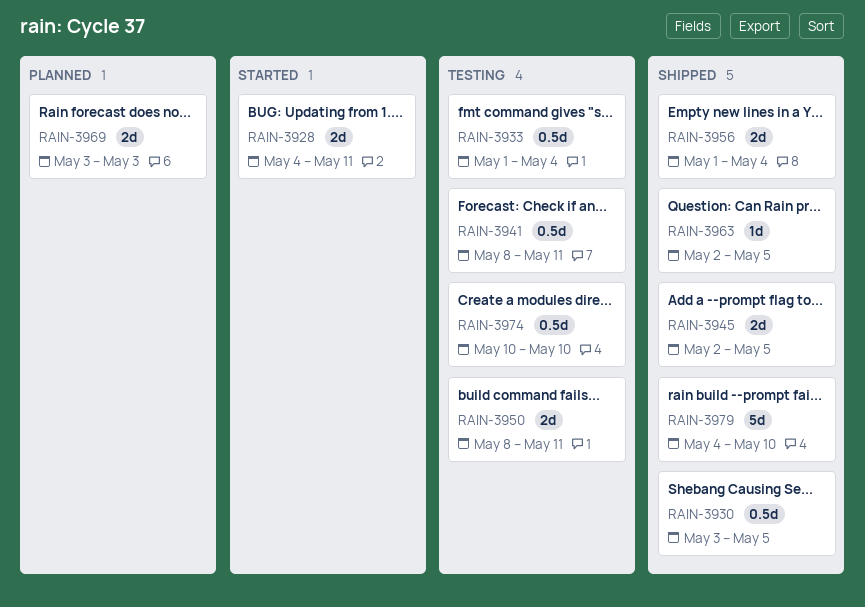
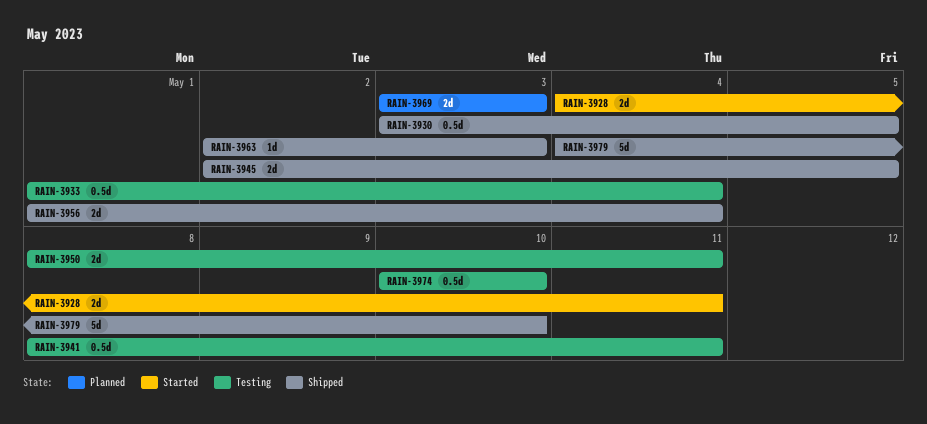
RAIN-3963, due: May 5 -> May 3

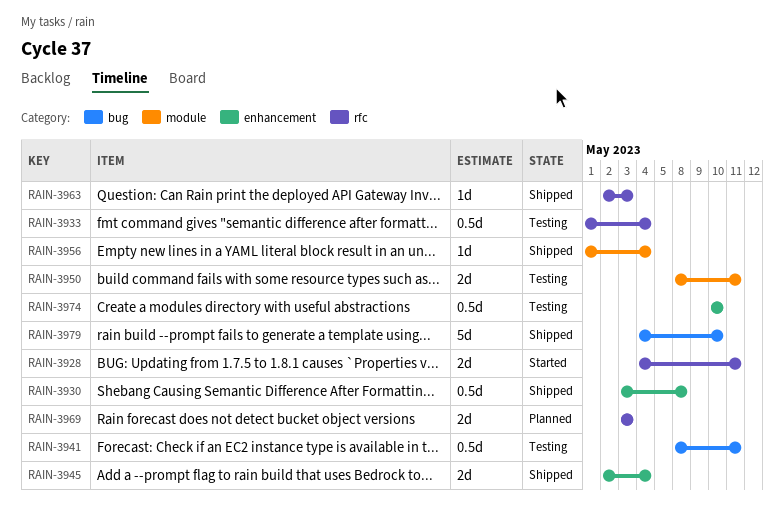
RAIN-3930, due: May 5 -> May 8
RAIN-3945, due: May 5 -> May 4
RAIN-3956, estimate: 2d -> 1d

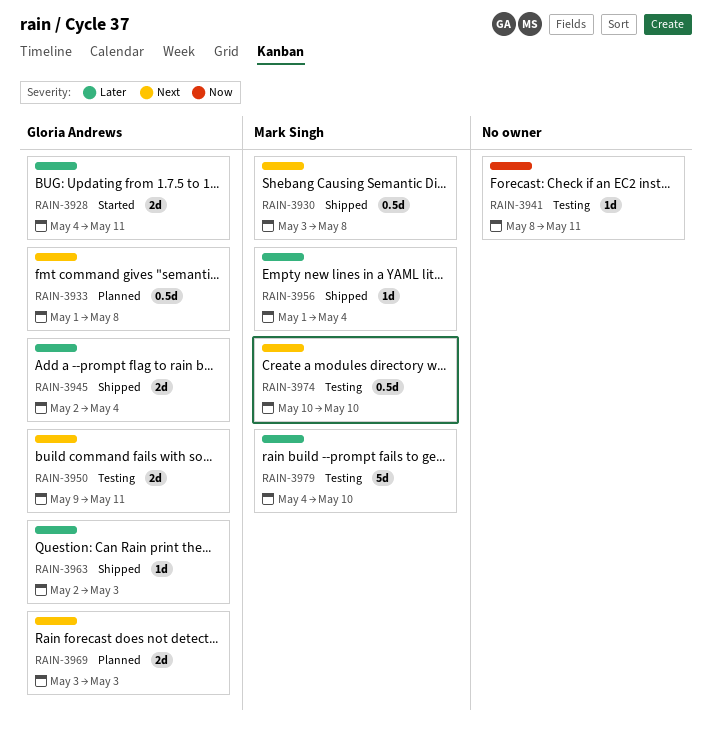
RAIN-3933, status: Testing -> Planned
RAIN-3933, due: May 4 -> May 8
RAIN-3941, estimate: 0.5d -> 1d
RAIN-3950, start: May 8 -> May 9
RAIN-3979, status: Shipped -> Testing

